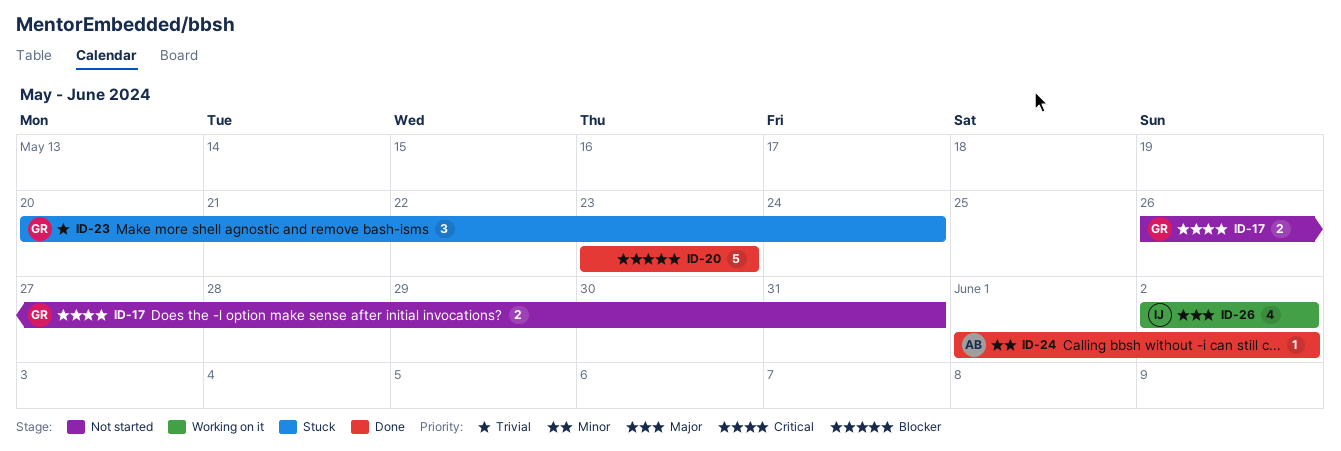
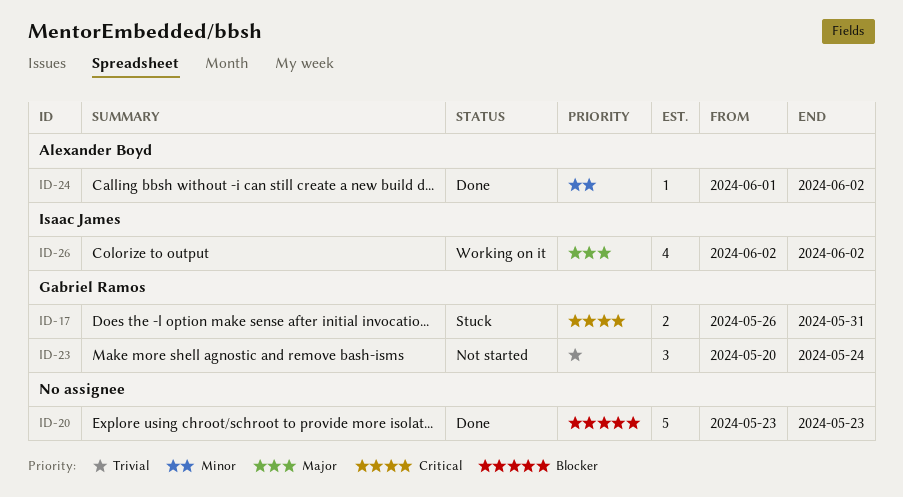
ID-17, status: Not started -> Stuck
ID-23, status: Stuck -> Not started

